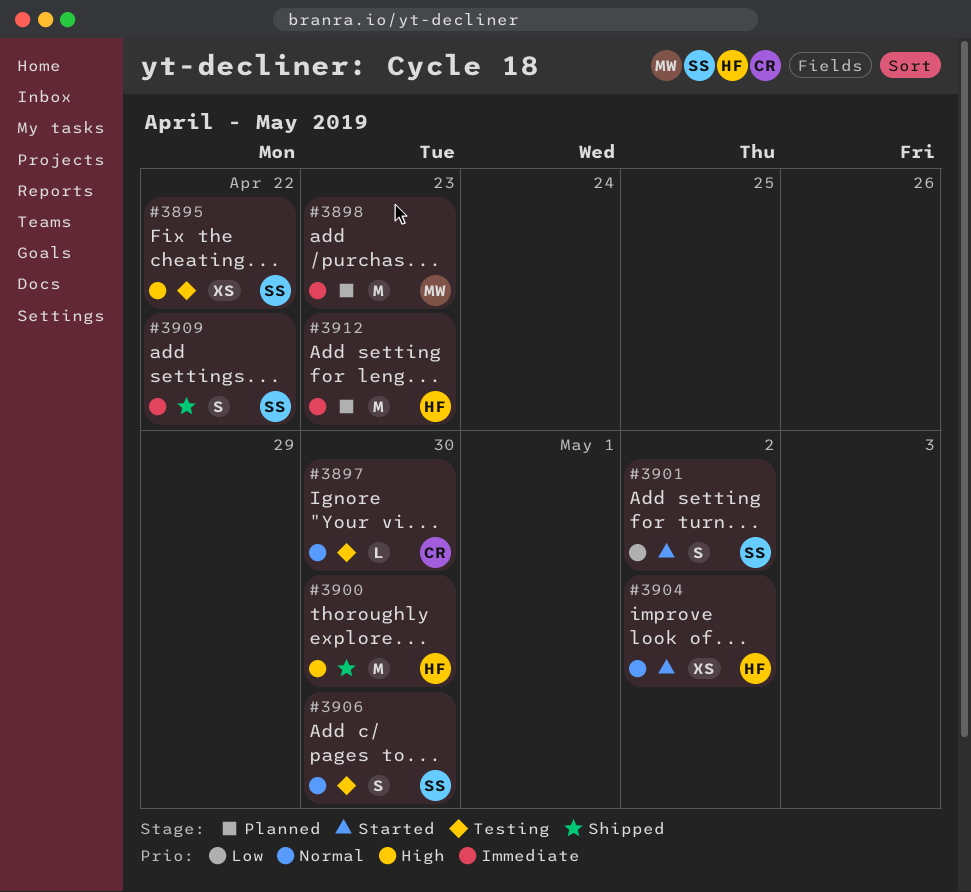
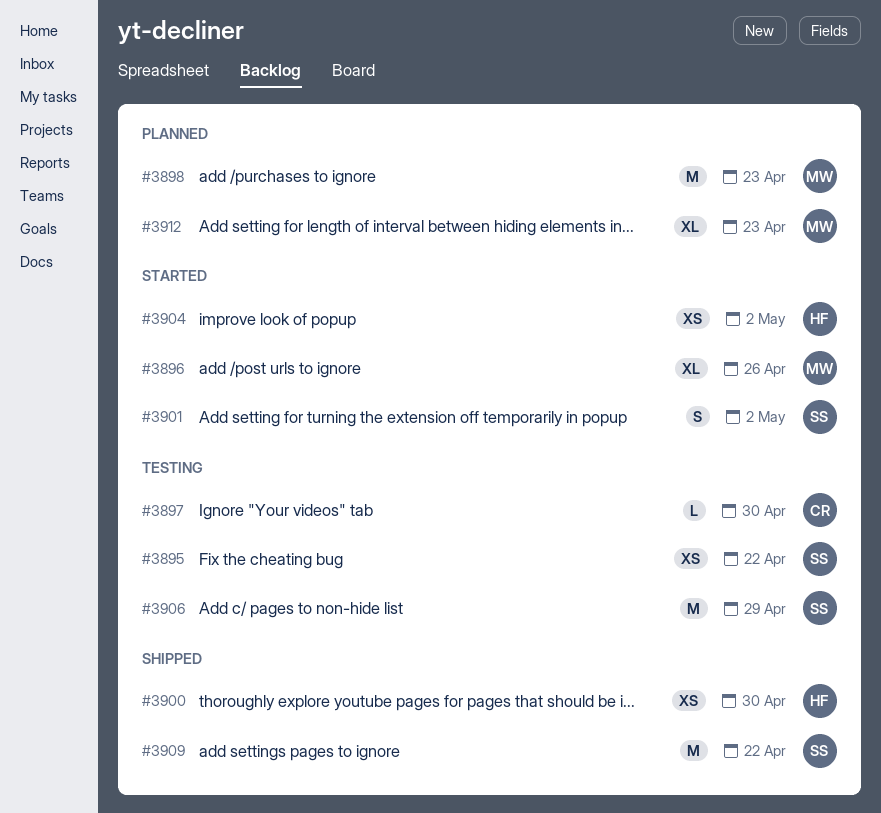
#3896: none -> present
#3900, estimate: M -> XS
#3906, estimate: S -> M
#3906, due: Apr 30 -> Apr 29
#3909, estimate: S -> M
#3912, owner: HF -> MW
#3912, estimate: M -> XL

